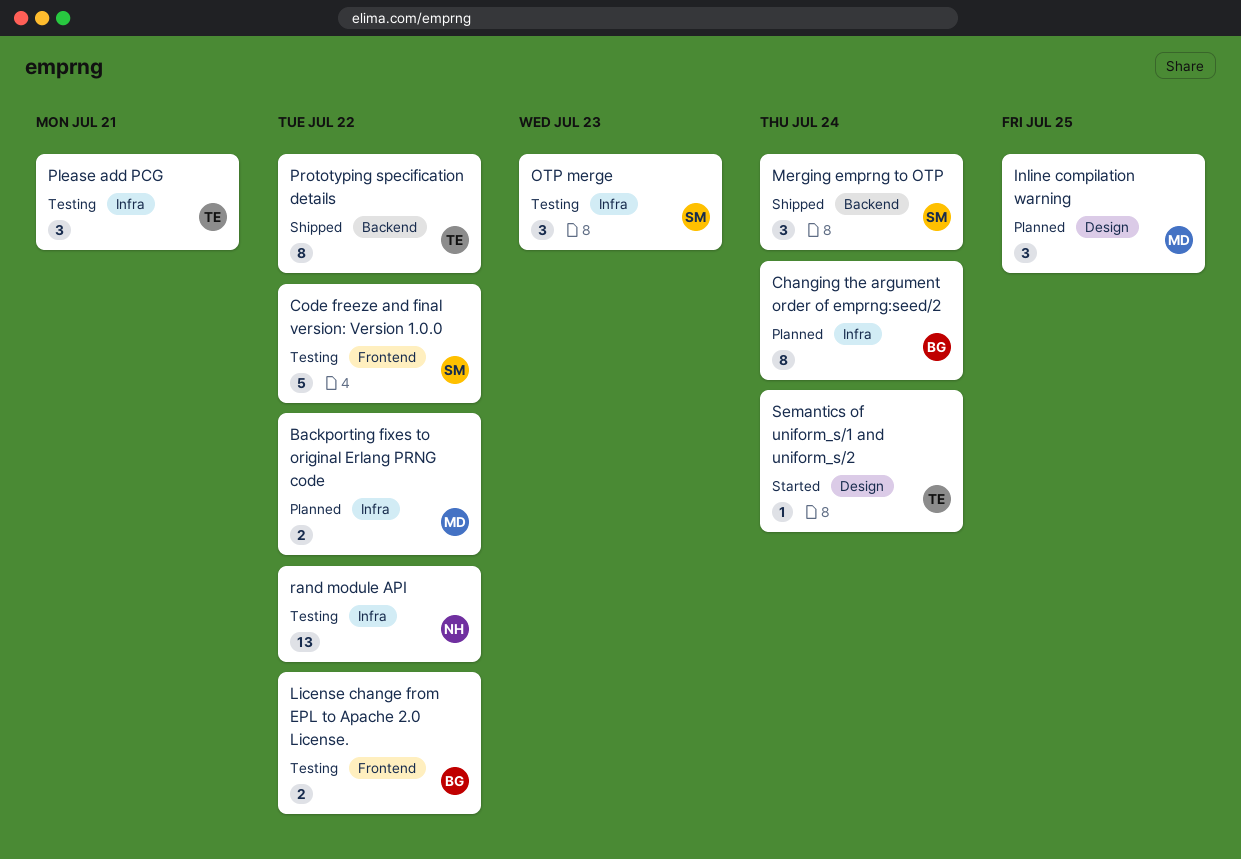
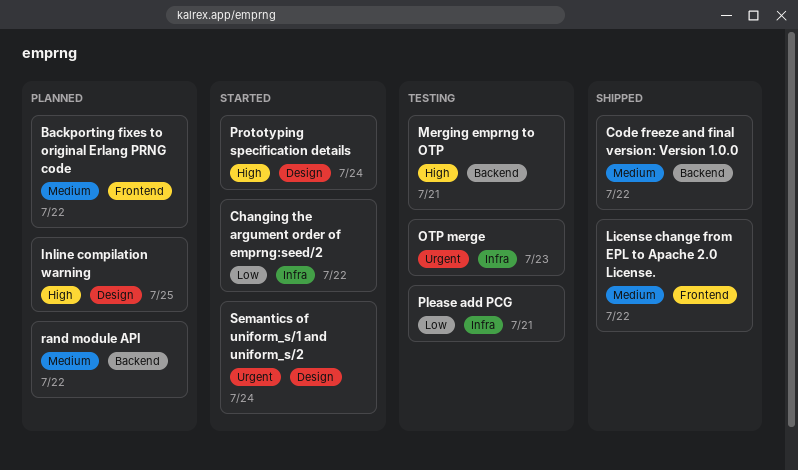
Backporting fixes to original Erlang PRNG code, label: Infra -> Frontend
Changing the argument order of emprng:seed/2, status: Planned -> Started
Changing the argument order of emprng:seed/2, due: Jul 24 -> Jul 22
Code freeze and final version: Version 1.0.0, status: Testing -> Shipped
Code freeze and final version: Version 1.0.0, label: Frontend -> Backend
License change from EPL to Apache 2.0 License., status: Testing -> Shipped
Merging emprng to OTP, status: Shipped -> Testing
Merging emprng to OTP, due: Jul 24 -> Jul 21
Prototyping specification details, status: Shipped -> Started
Prototyping specification details, label: Backend -> Design
Prototyping specification details, due: Jul 22 -> Jul 24
rand module API, status: Testing -> Planned
rand module API, label: Infra -> Backend

